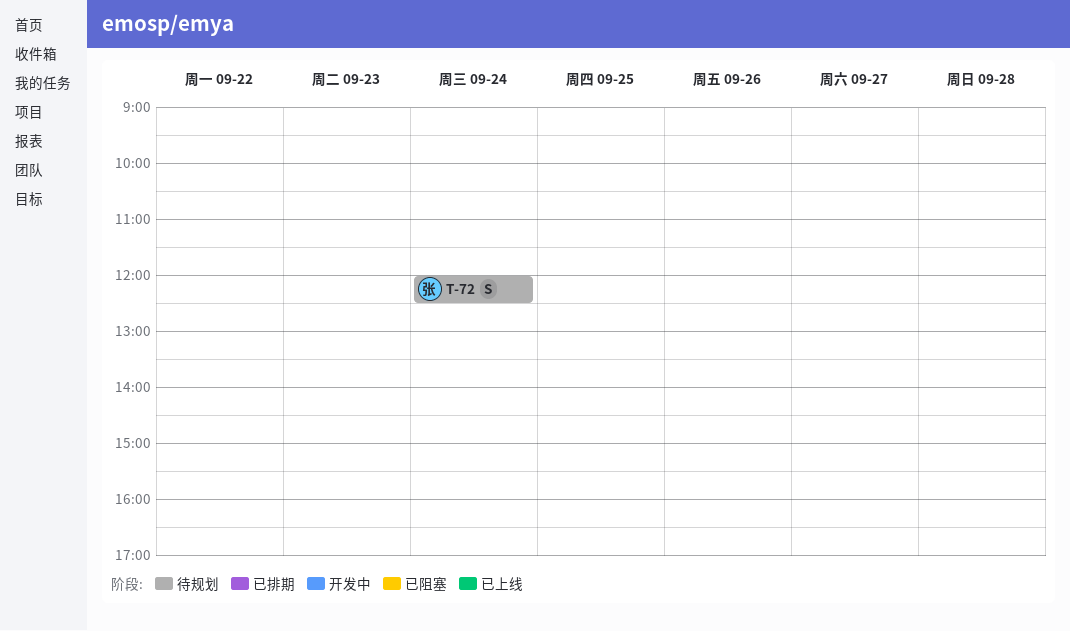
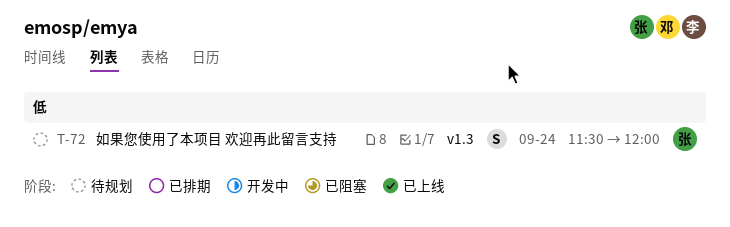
T-72, begins: 12:00 -> 11:30
T-72, ends: 12:30 -> 12:00

